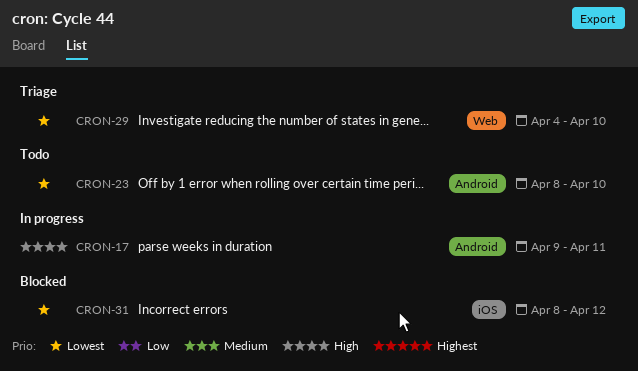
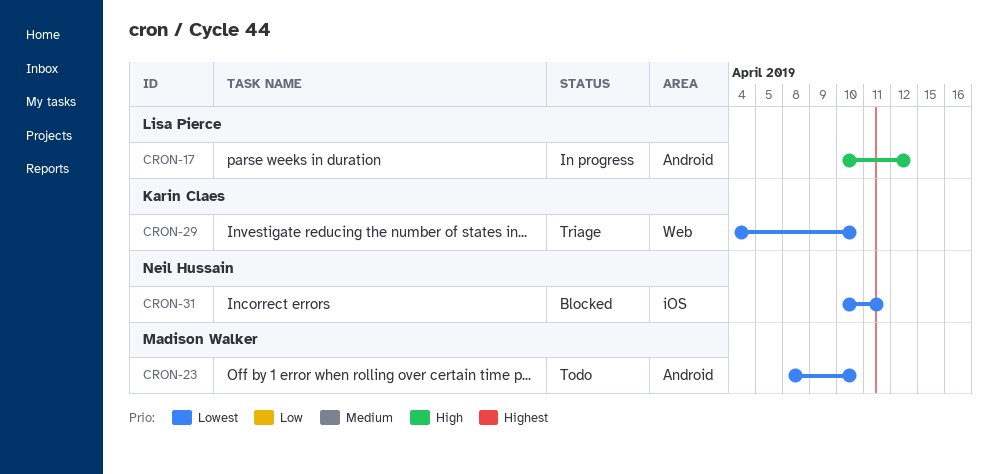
CRON-17, start: Apr 9 -> Apr 10
CRON-17, due: Apr 11 -> Apr 12
CRON-31, start: Apr 8 -> Apr 10
CRON-31, due: Apr 12 -> Apr 11

